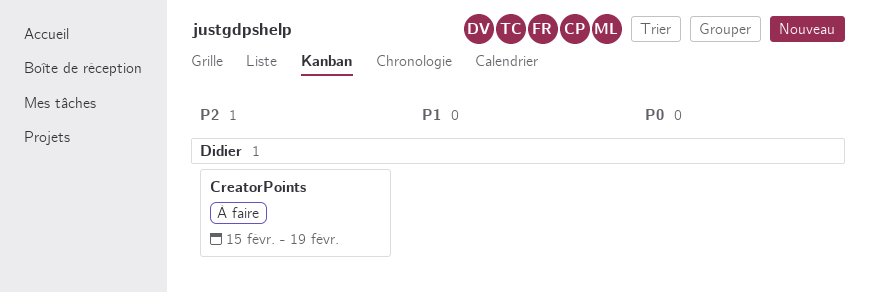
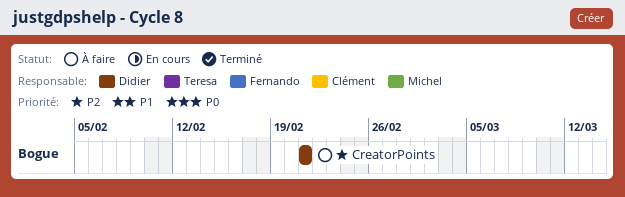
CreatorPoints, start: Feb 15 -> Feb 21
CreatorPoints, due: Feb 19 -> Feb 21

